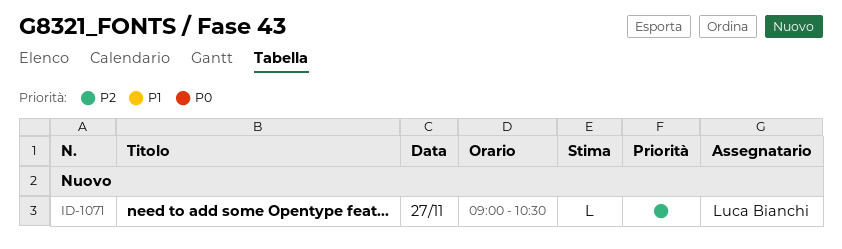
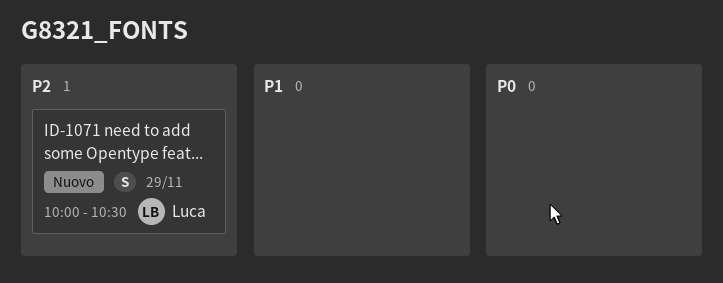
ID-1071, estimate: L -> S
ID-1071, day: Nov 27 -> Nov 29
ID-1071, begins: 09:00 -> 10:00

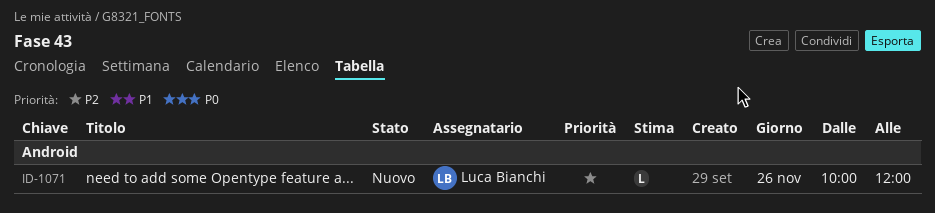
ID-1071, estimate: S -> L
ID-1071, day: Nov 29 -> Nov 26
ID-1071, ends: 10:30 -> 12:00

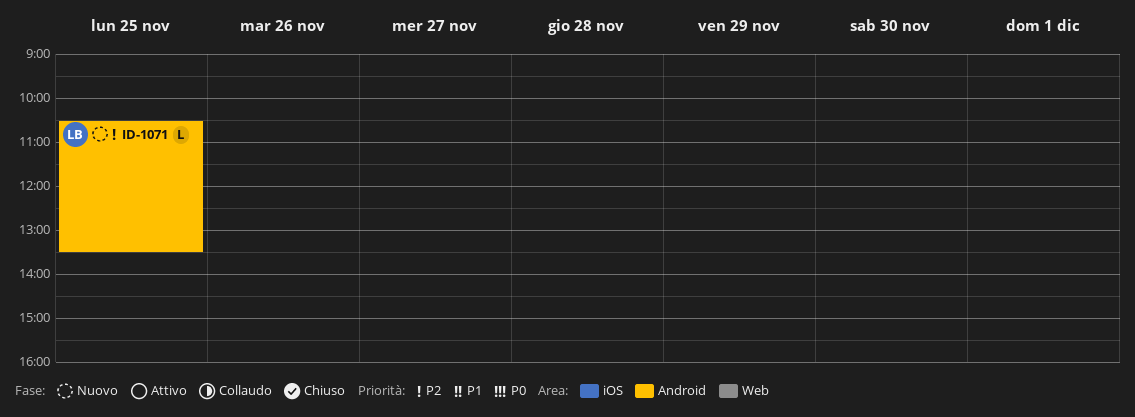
ID-1071, day: Nov 26 -> Nov 25
ID-1071, begins: 10:00 -> 10:30
ID-1071, ends: 12:00 -> 13:30

